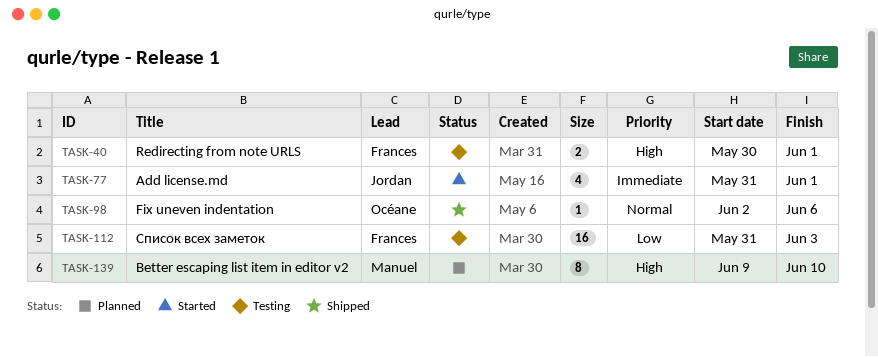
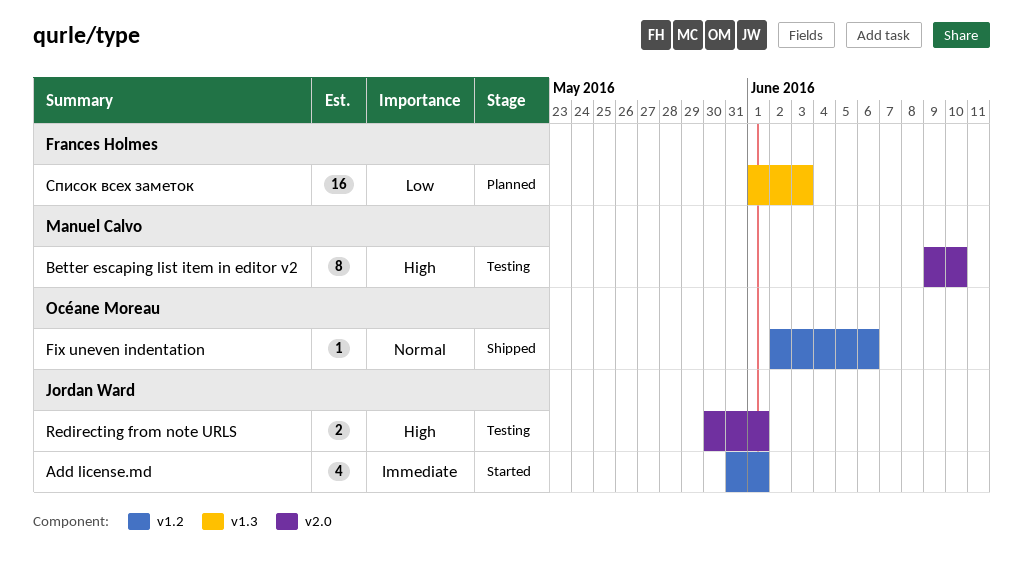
Better escaping list item in editor v2, status: Planned -> Testing
Redirecting from note URLS, owner: Frances Holmes -> Jordan Ward
Список всех заметок, status: Testing -> Planned
Список всех заметок, start: May 31 -> Jun 1

